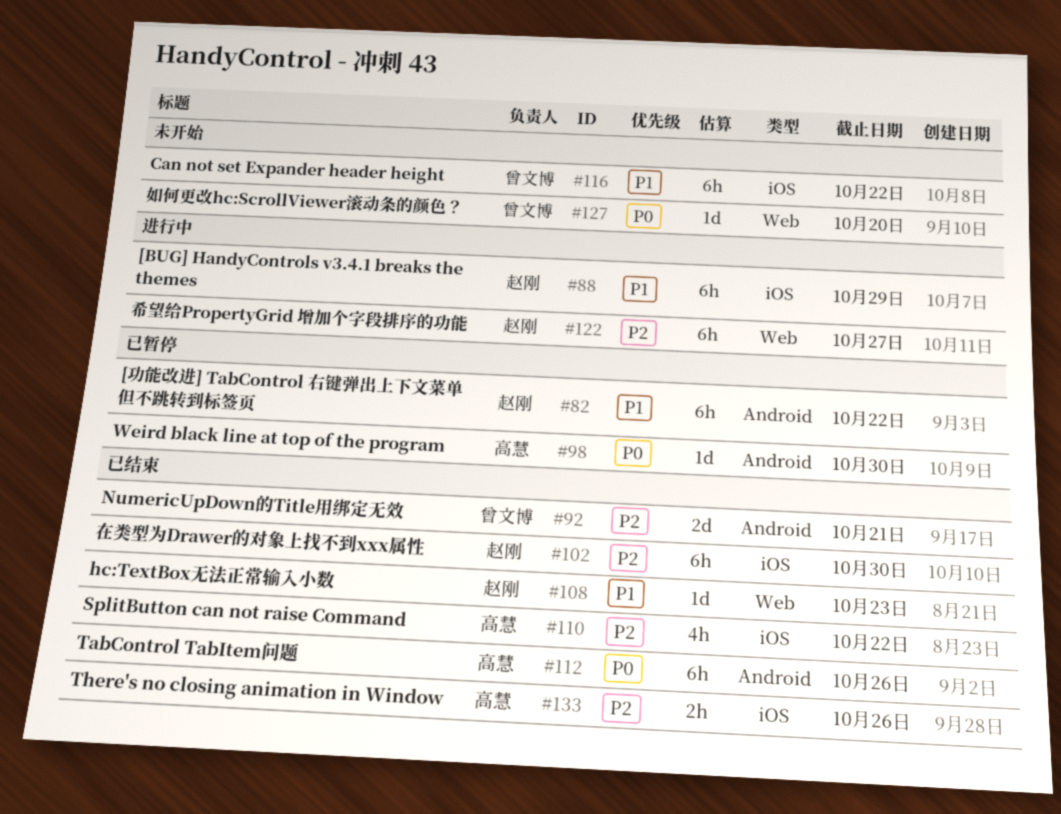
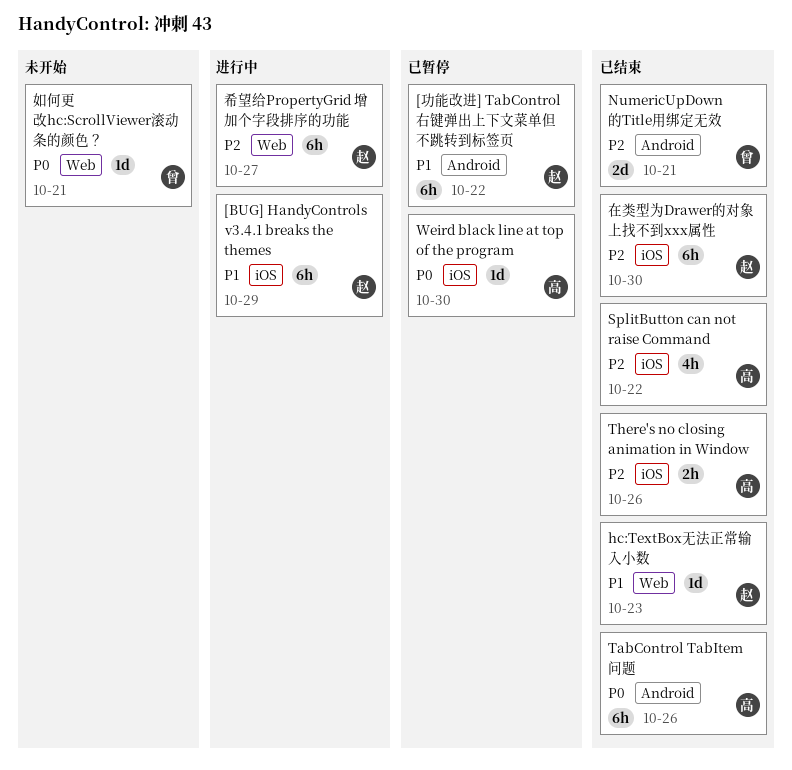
Can not set Expander header height: present -> none
Weird black line at top of the program, label: Android -> iOS
如何更改hc:ScrollViewer滚动条的颜色？, due: Oct 20 -> Oct 21

